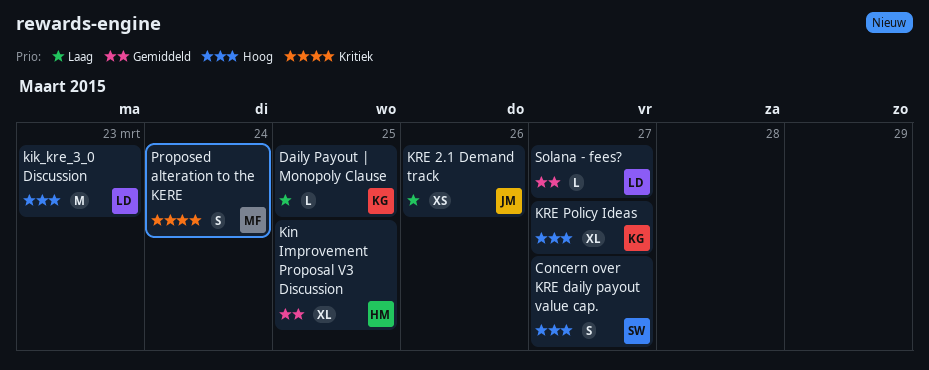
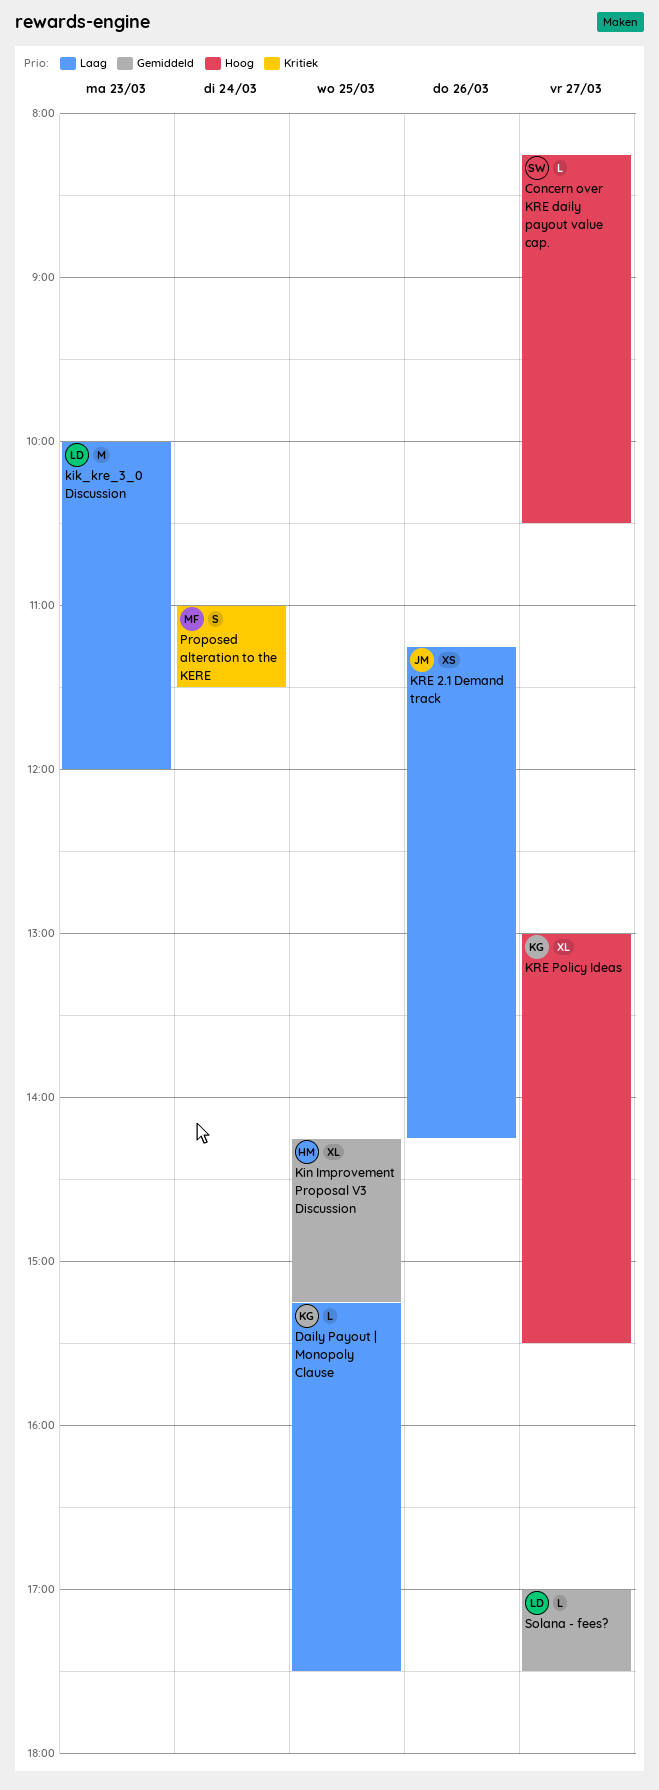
Concern over KRE daily payout value cap., estimate: S -> L
kik_kre_3_0 Discussion, priority: Hoog -> Laag

